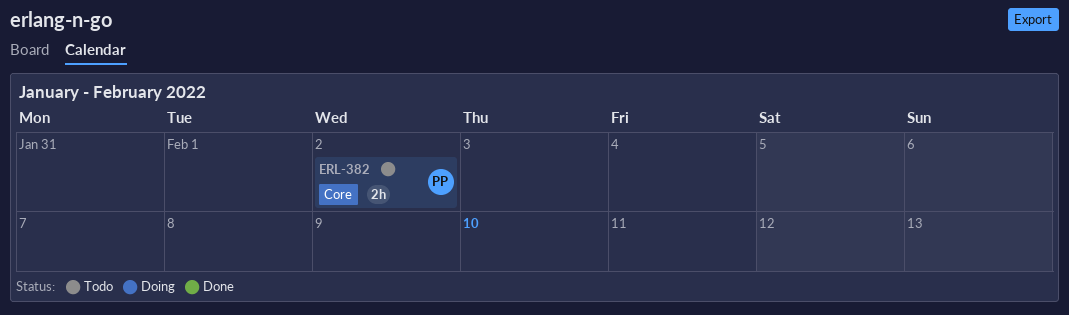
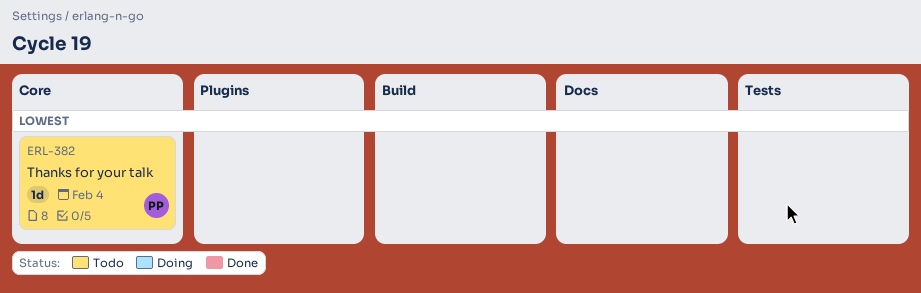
ERL-382, estimate: 2h -> 1d
ERL-382, due: Feb 2 -> Feb 4

